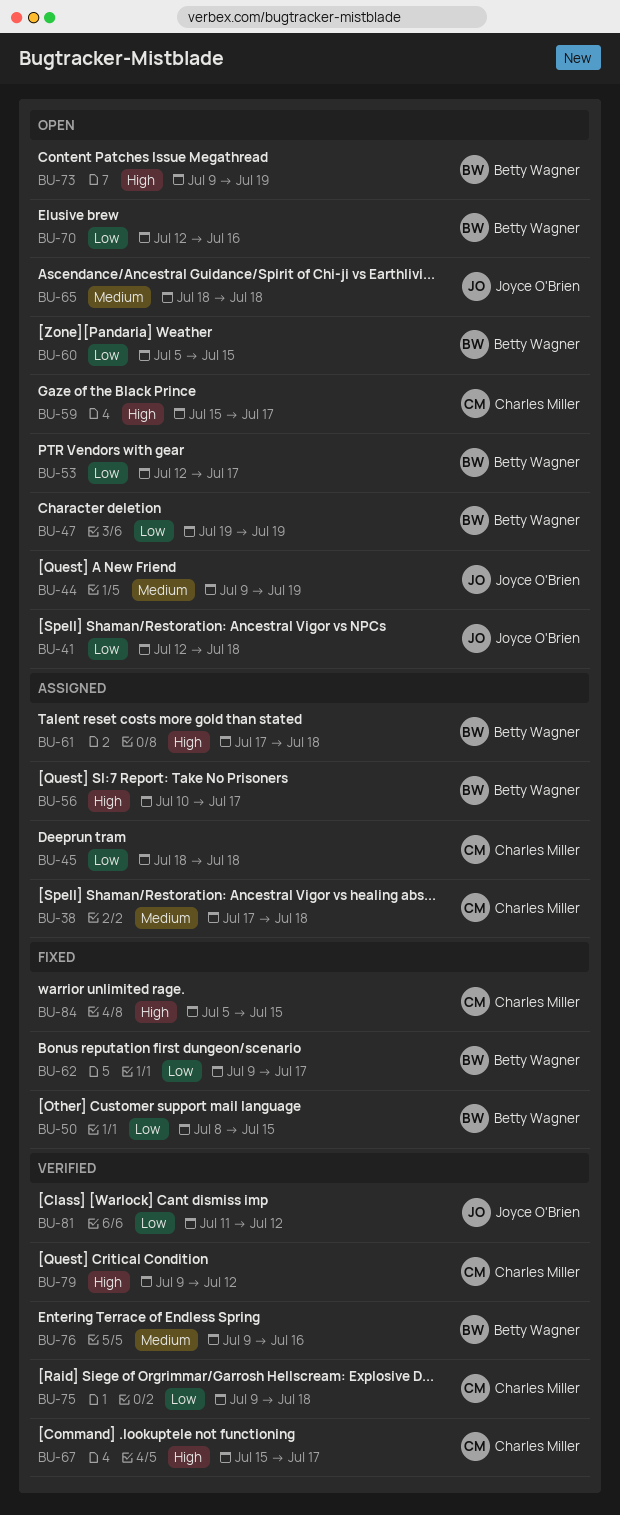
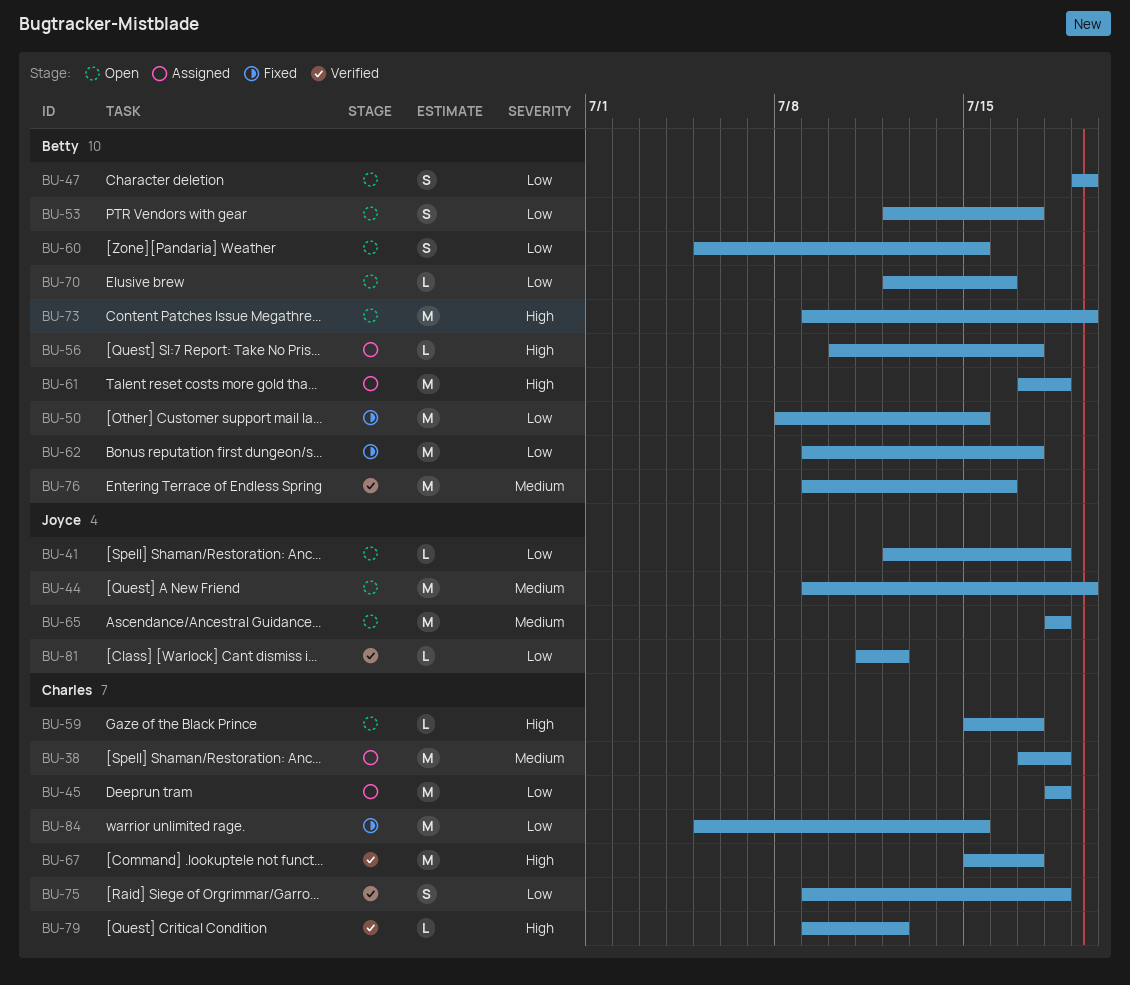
BU-84, priority: High -> Low

